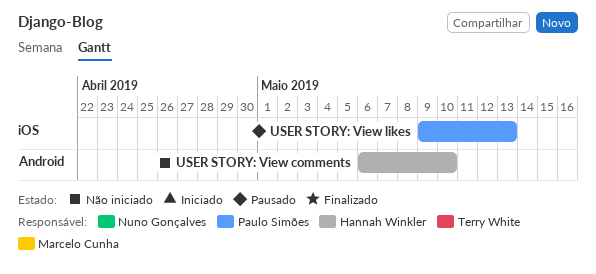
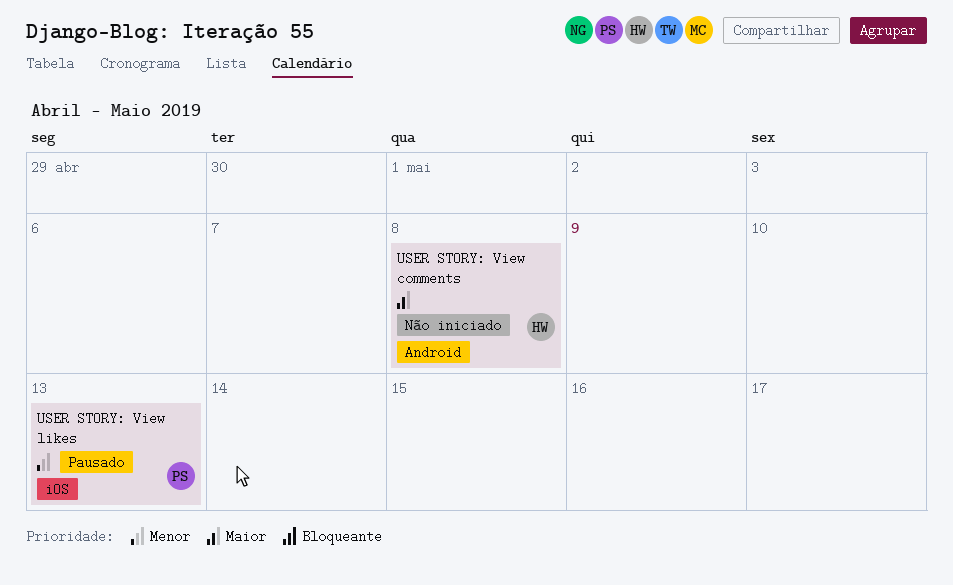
USER STORY: View comments, due: May 10 -> May 8

